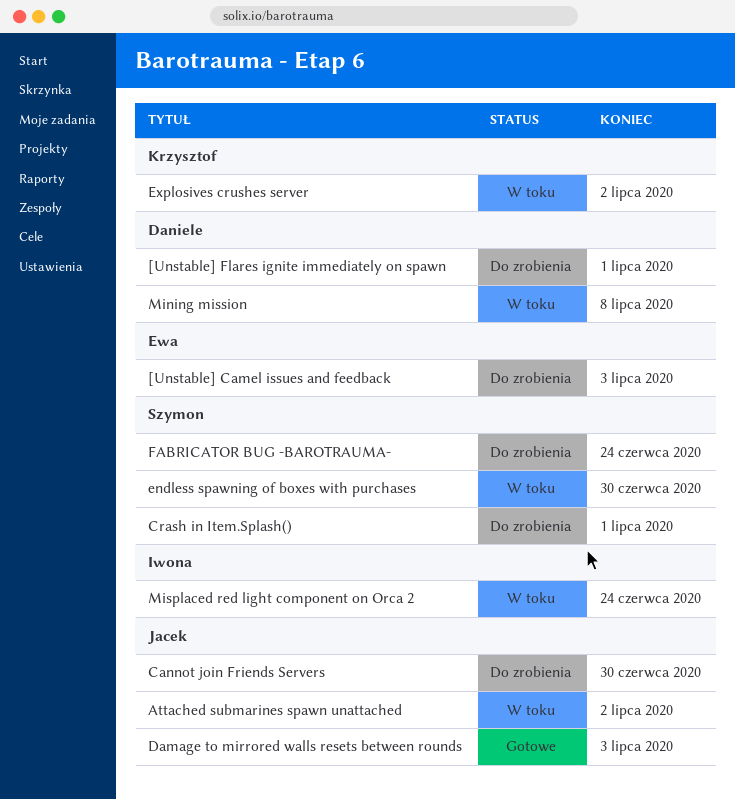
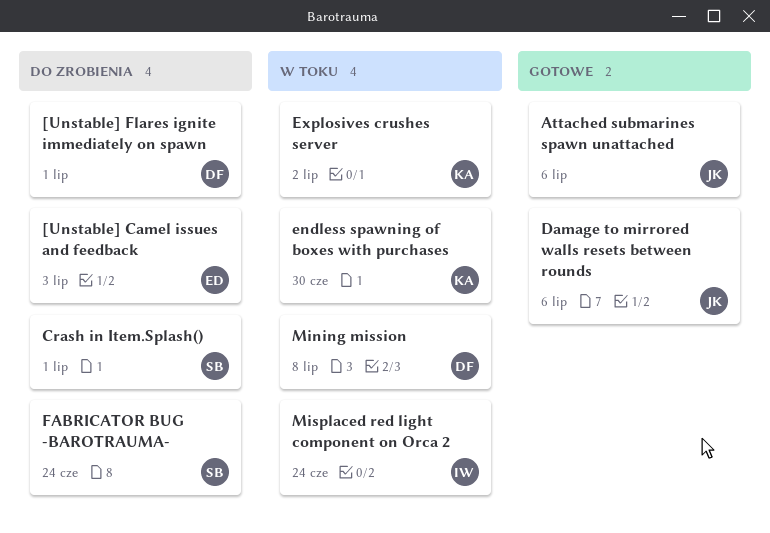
Attached submarines spawn unattached, status: W toku -> Gotowe
Attached submarines spawn unattached, due: Jul 2 -> Jul 6
Cannot join Friends Servers: present -> none
Damage to mirrored walls resets between rounds, due: Jul 3 -> Jul 6
endless spawning of boxes with purchases, owner: Szymon -> Krzysztof

